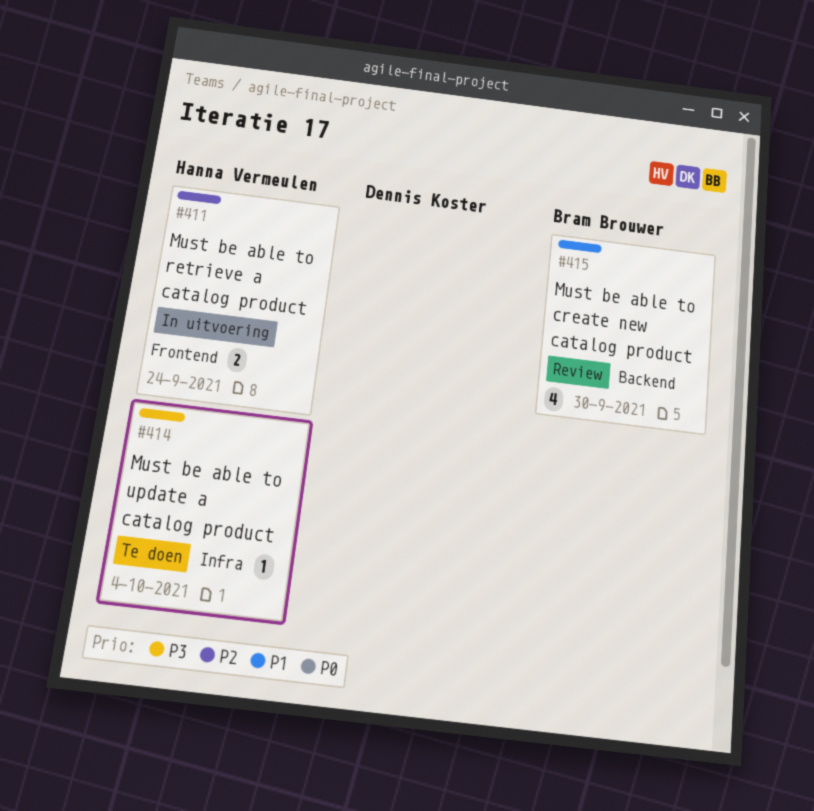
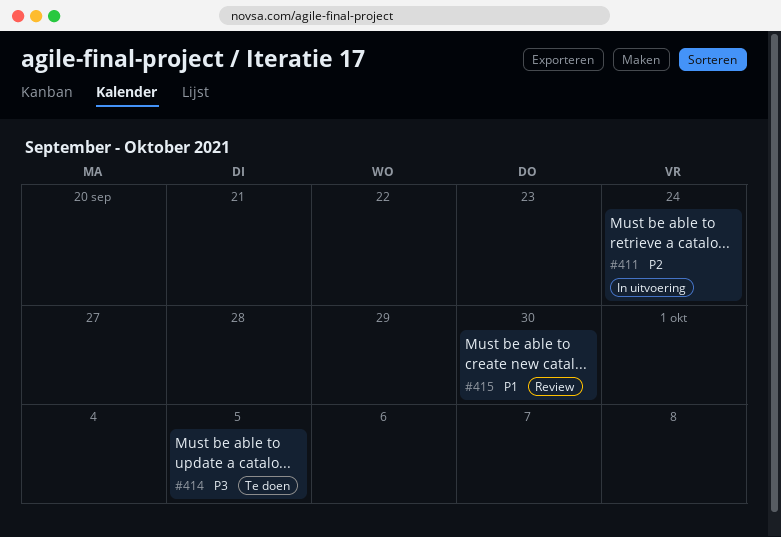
#414, due: Oct 4 -> Oct 5

